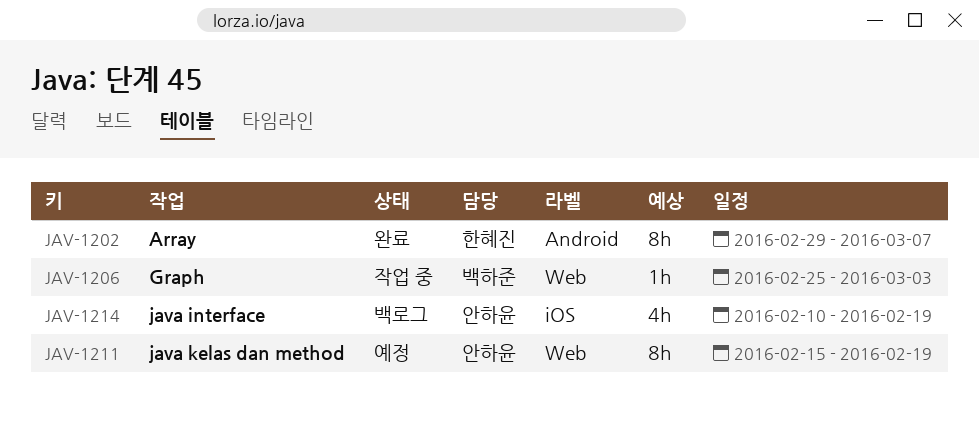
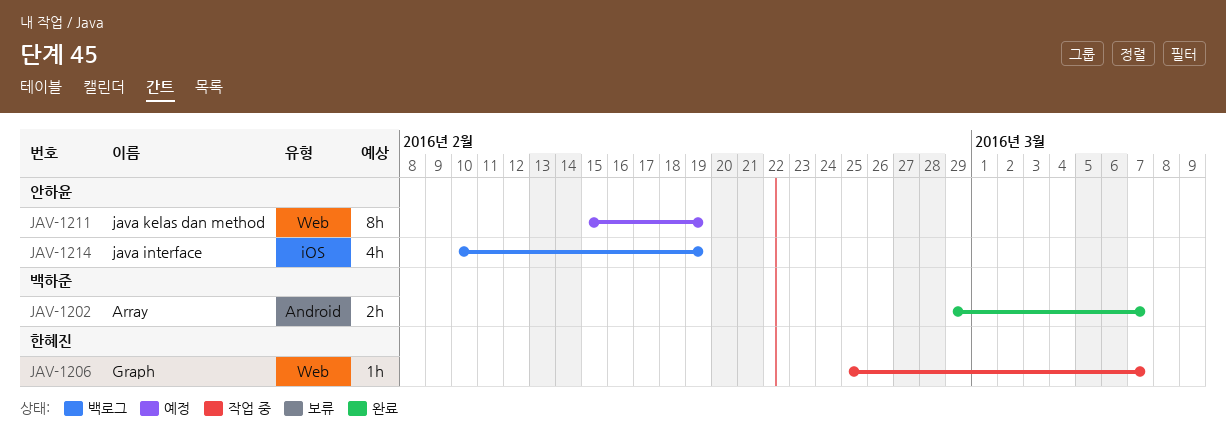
JAV-1202, owner: 한혜진 -> 백하준
JAV-1202, estimate: 8h -> 2h
JAV-1206, owner: 백하준 -> 한혜진
JAV-1206, due: Mar 3 -> Mar 7

